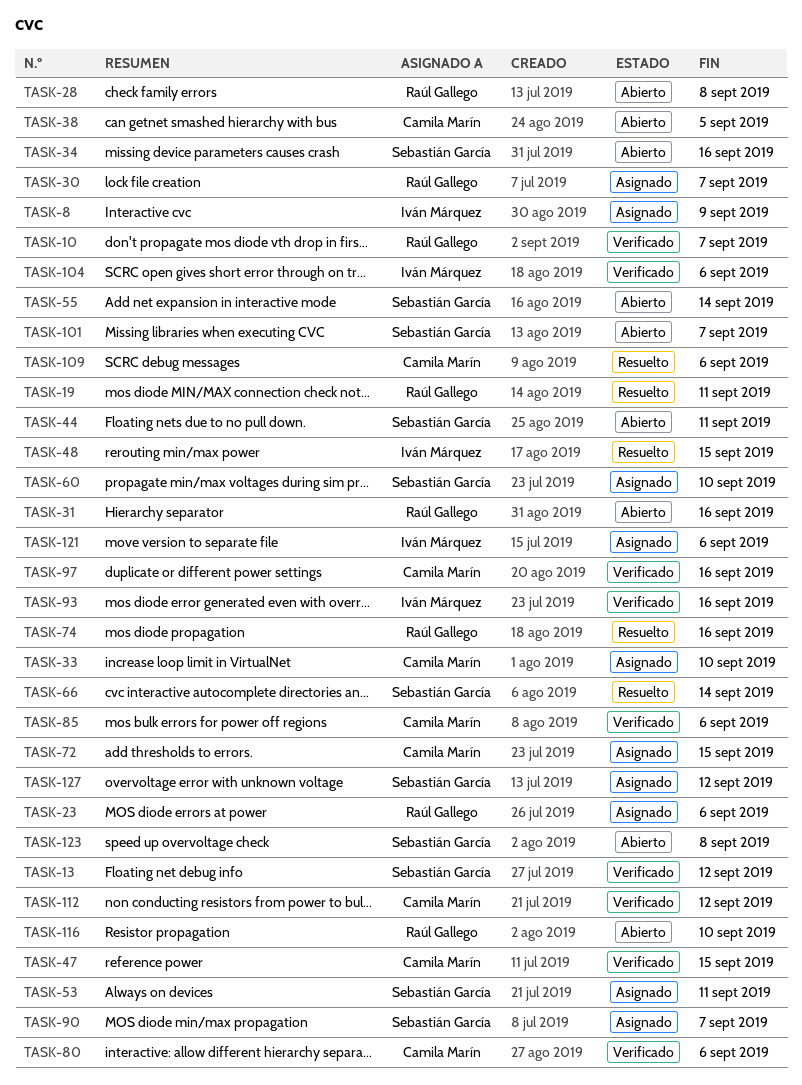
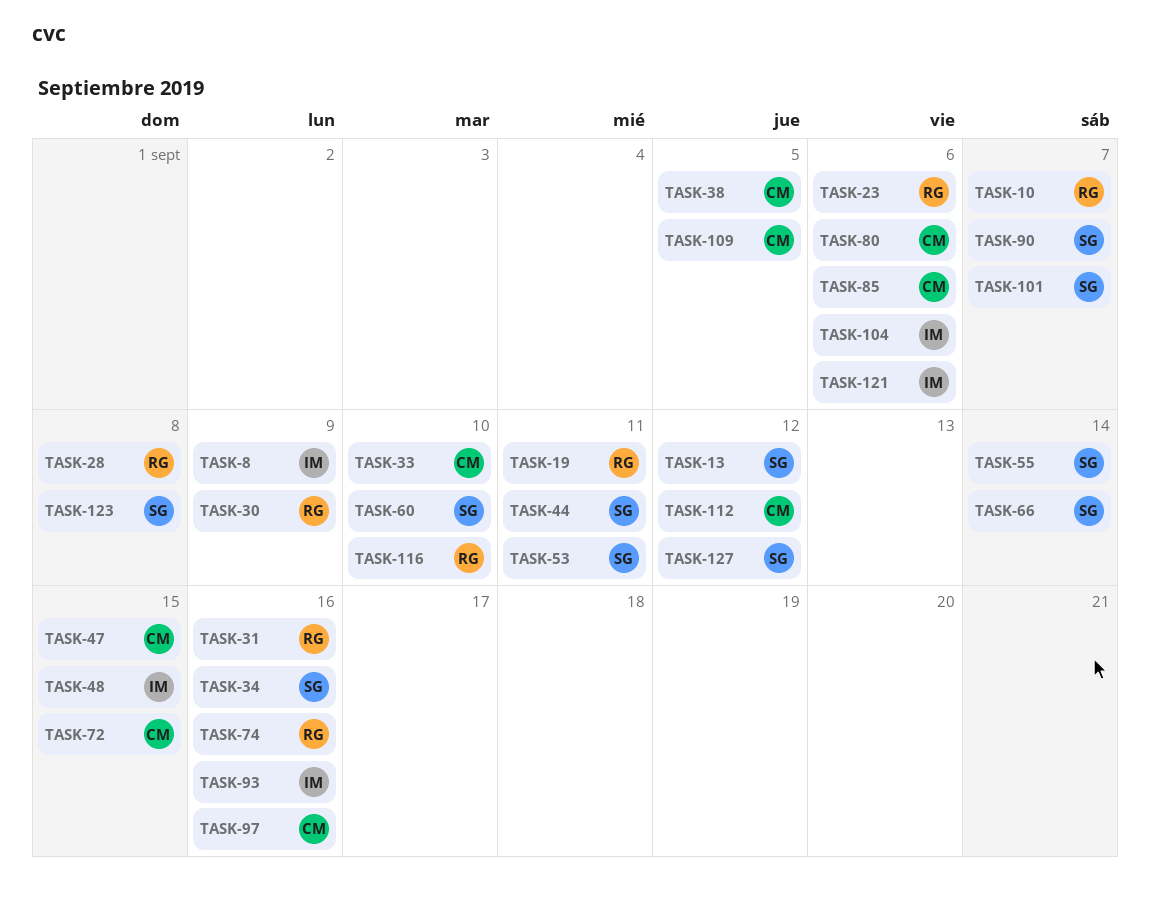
TASK-30, due: Sep 7 -> Sep 9
TASK-109, due: Sep 6 -> Sep 5

